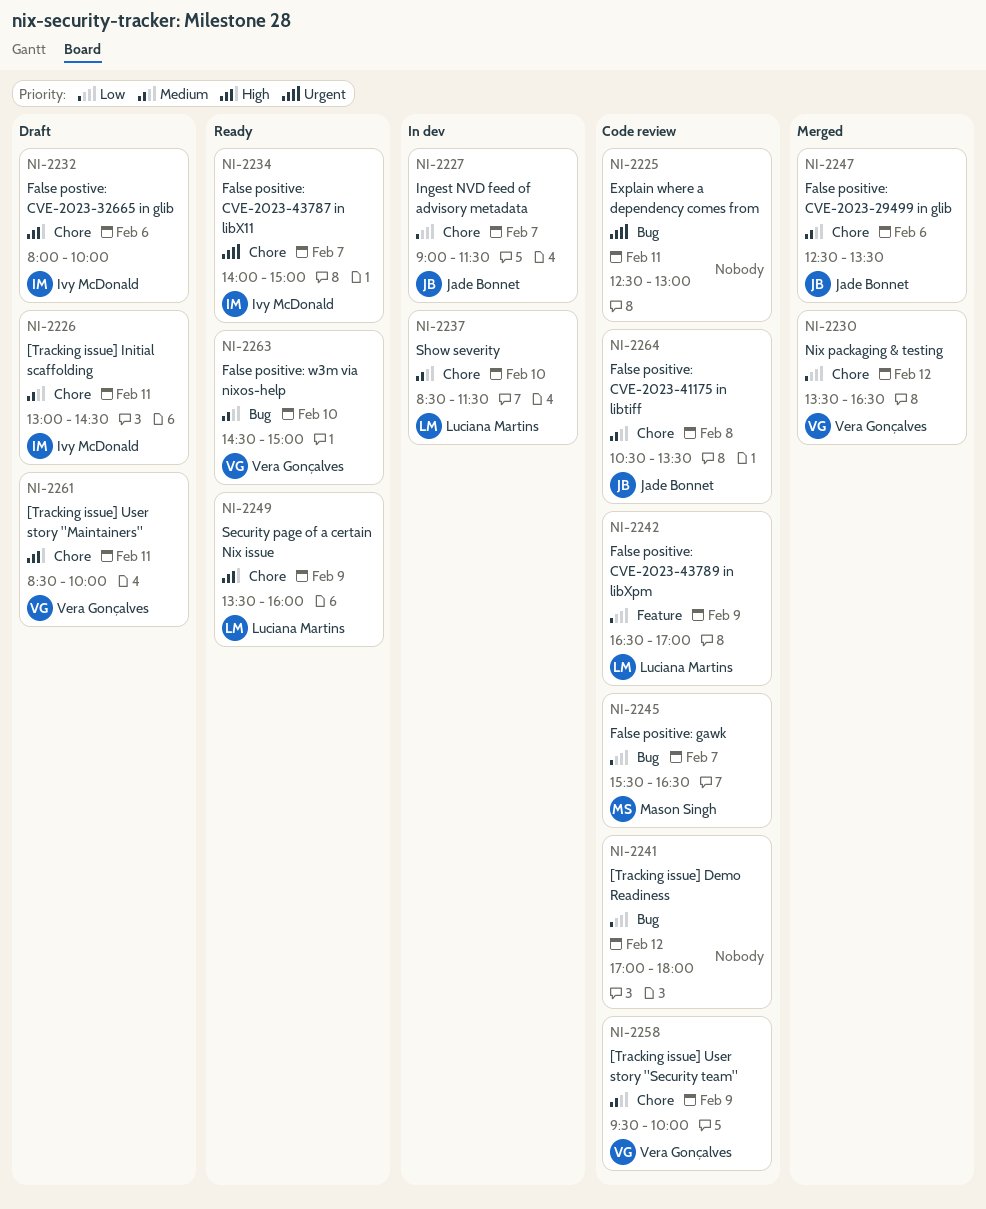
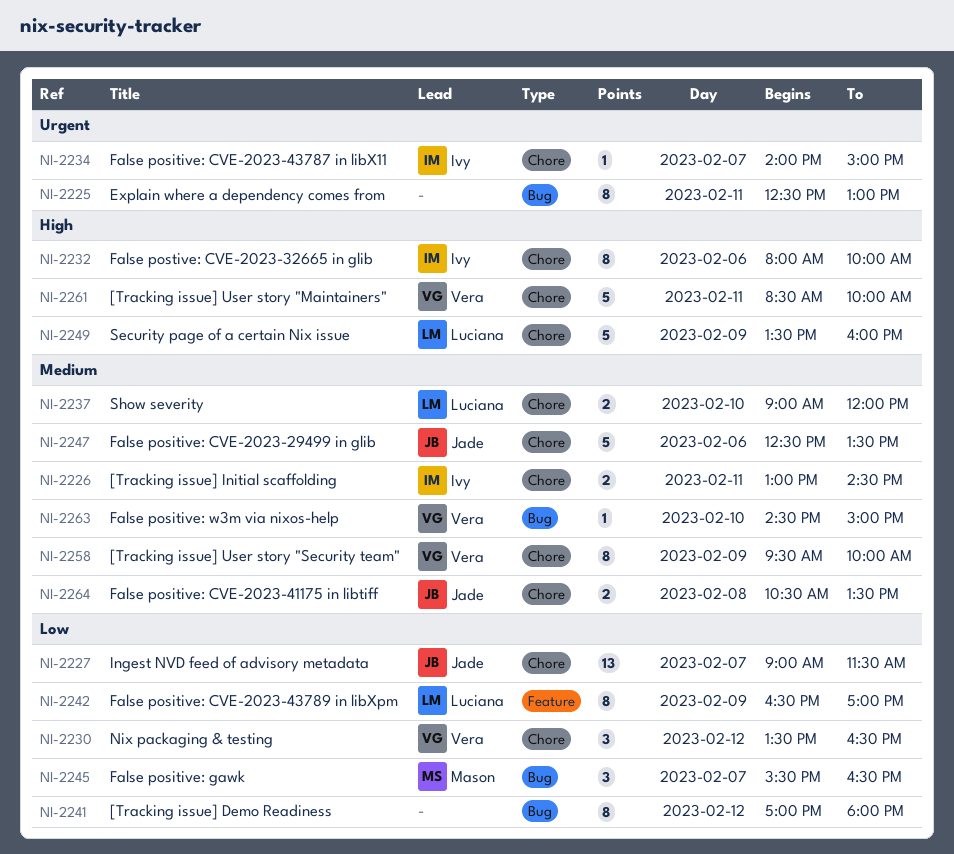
NI-2237, begins: 08:30 -> 09:00
NI-2237, ends: 11:30 -> 12:00

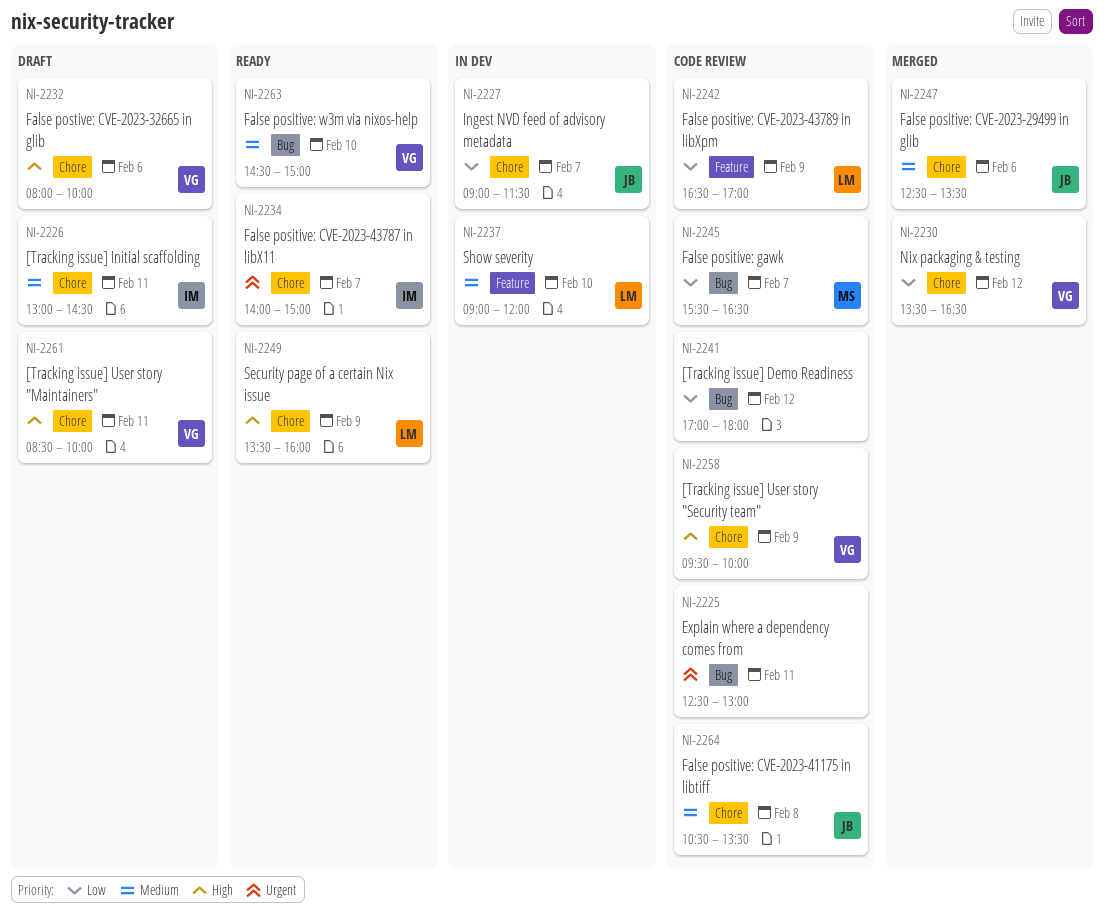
NI-2232, owner: Ivy -> Vera
NI-2237, label: Chore -> Feature
NI-2258, priority: Medium -> High

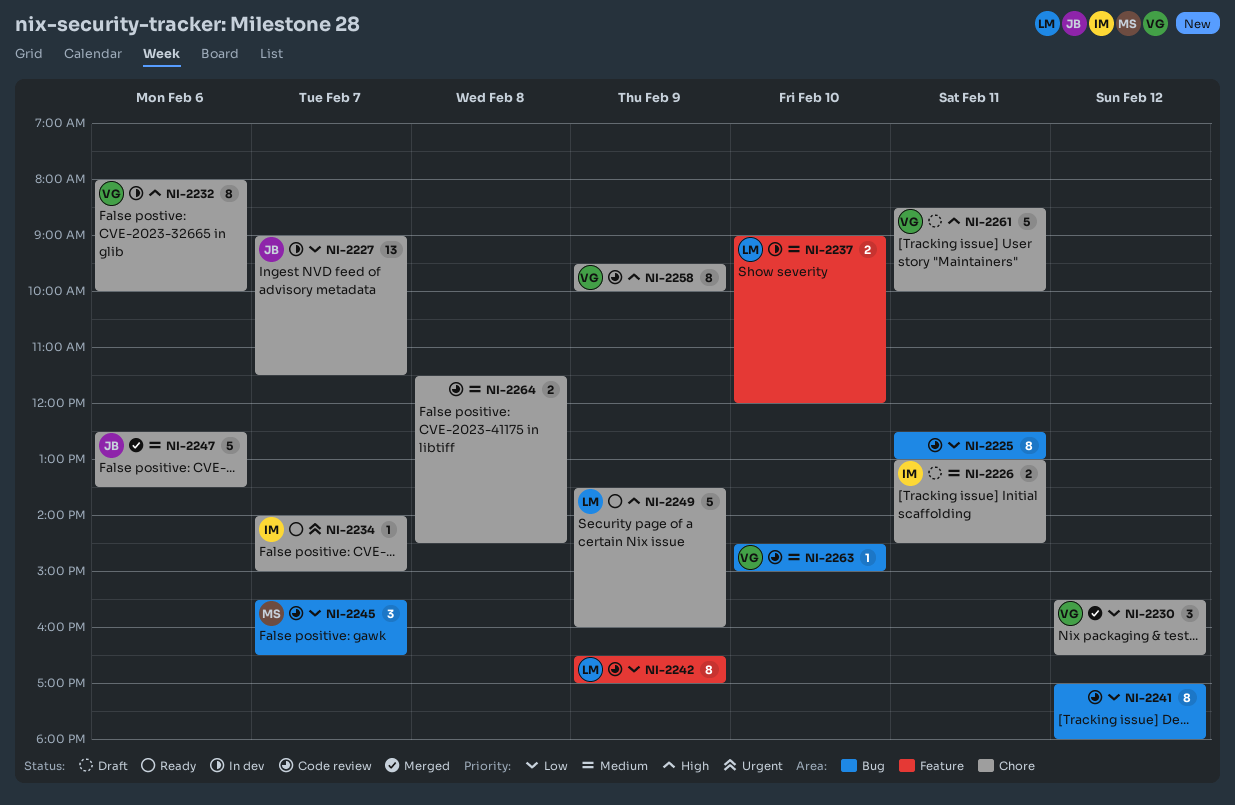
NI-2225, priority: Urgent -> Low
NI-2230, begins: 13:30 -> 15:30
NI-2232, status: Draft -> In dev
NI-2263, status: Ready -> Code review
NI-2264, owner: JB -> none
NI-2264, begins: 10:30 -> 11:30
NI-2264, ends: 13:30 -> 14:30

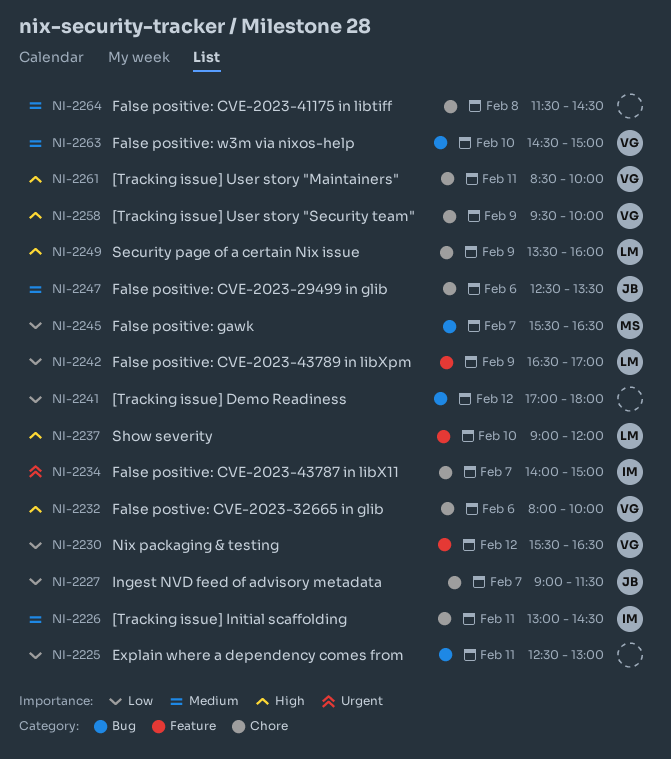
NI-2230, label: Chore -> Feature
NI-2237, priority: Medium -> High

